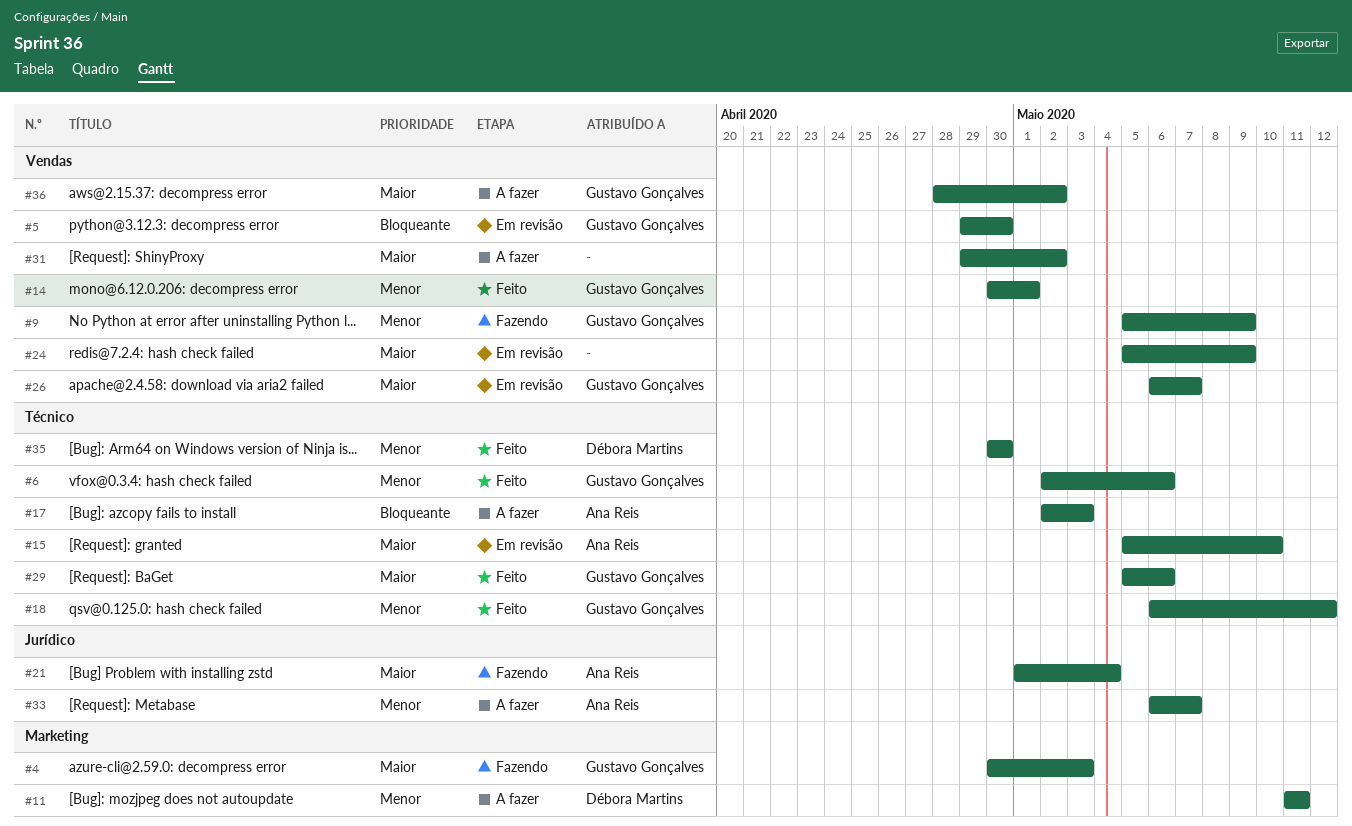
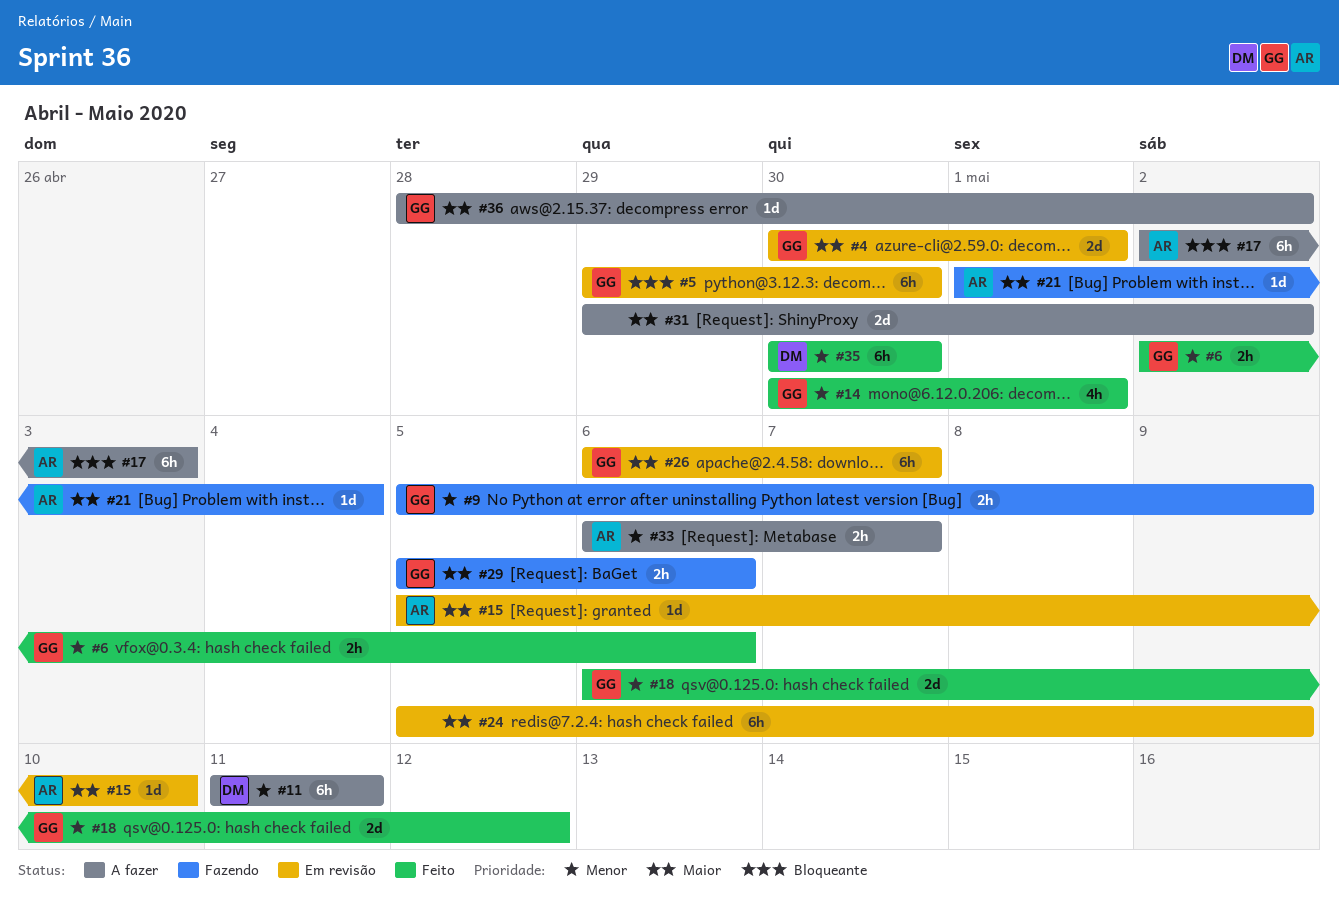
#4, status: Fazendo -> Em revisão
#4, due: May 3 -> May 1
#29, status: Feito -> Fazendo

